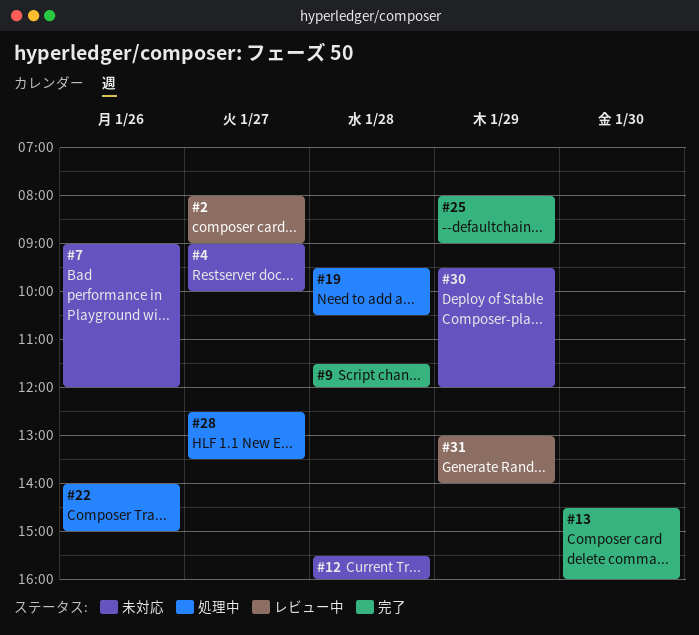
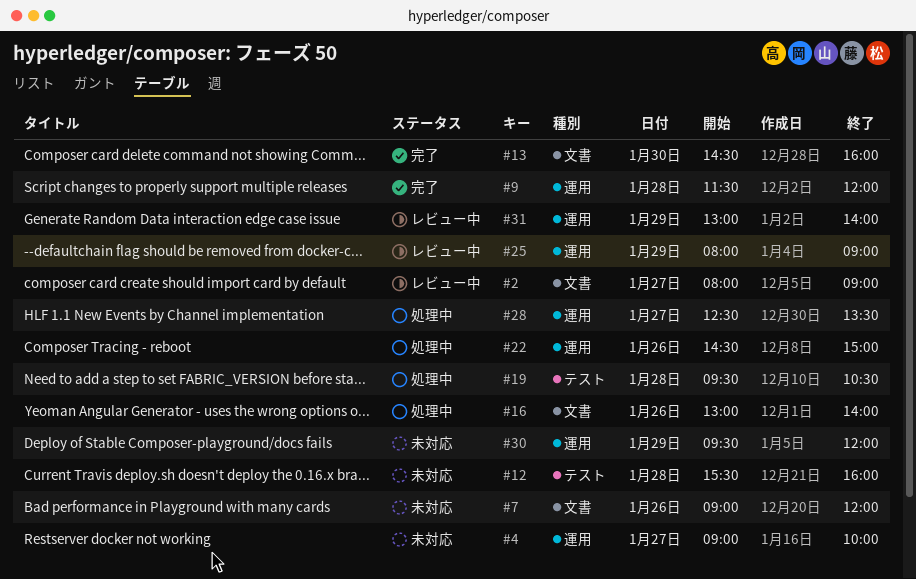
#16: none -> present
#22, begins: 14:00 -> 14:30
#25, status: 完了 -> レビュー中

